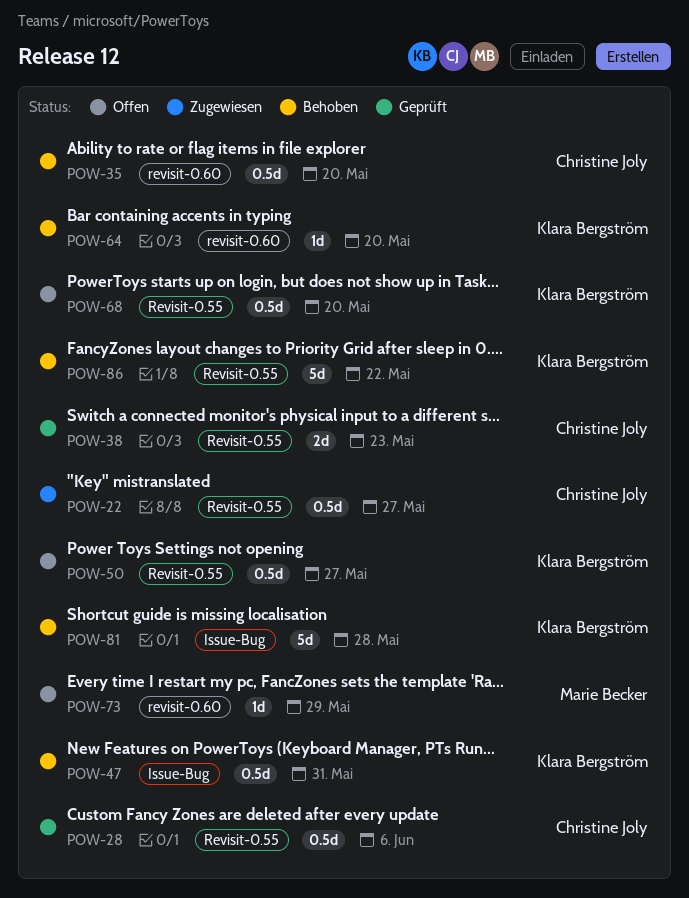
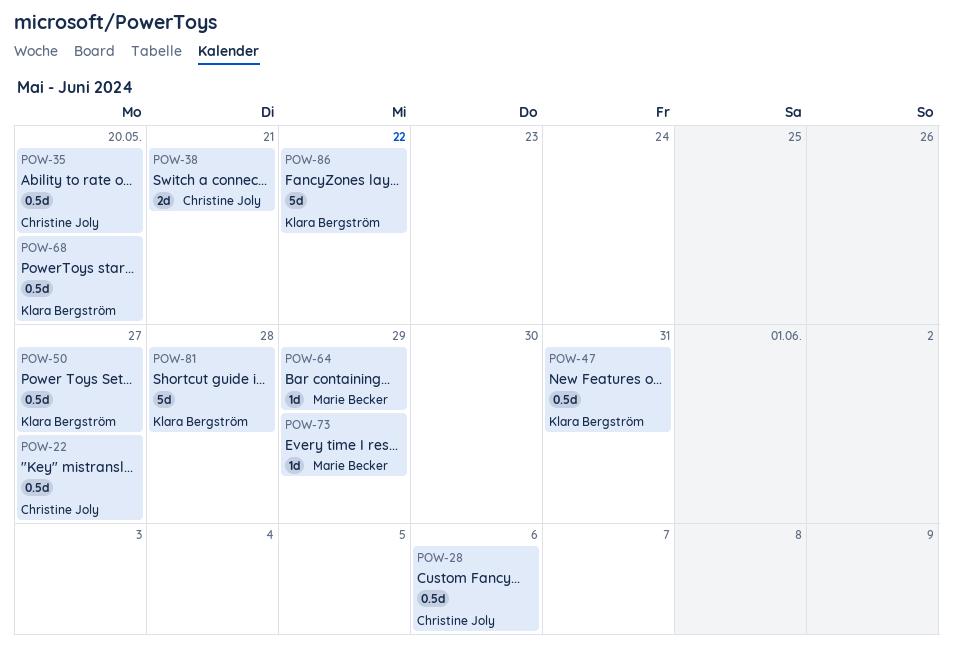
POW-38, due: May 23 -> May 21
POW-64, owner: Klara Bergström -> Marie Becker
POW-64, due: May 20 -> May 29

